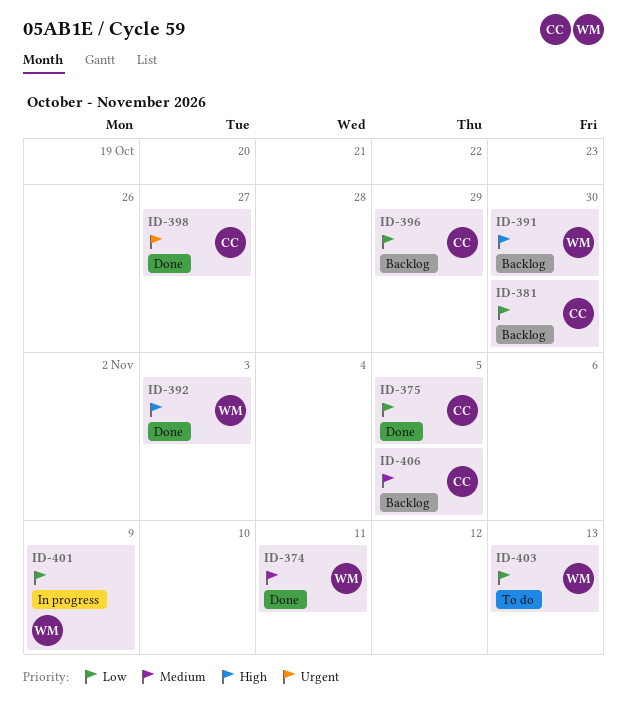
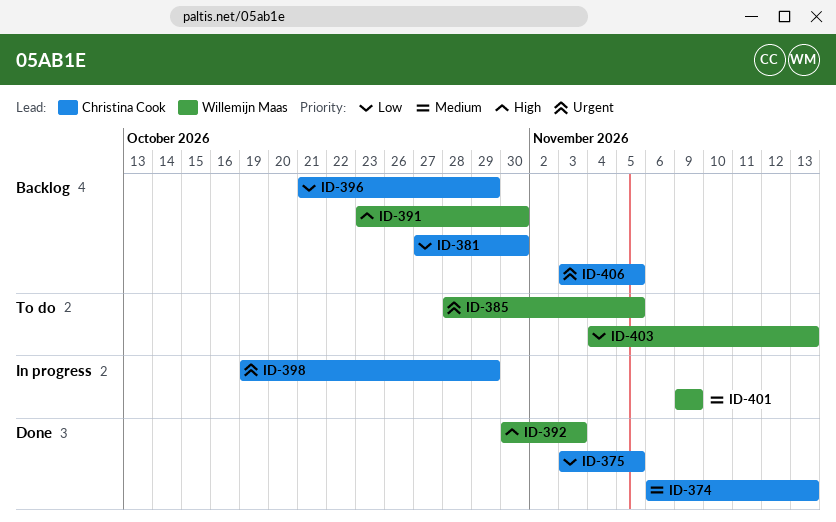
ID-374, owner: Willemijn Maas -> Christina Cook
ID-374, due: Nov 11 -> Nov 13
ID-385: none -> present
ID-398, status: Done -> In progress
ID-398, due: Oct 27 -> Oct 29
ID-401, priority: Low -> Medium
ID-406, priority: Medium -> Urgent

